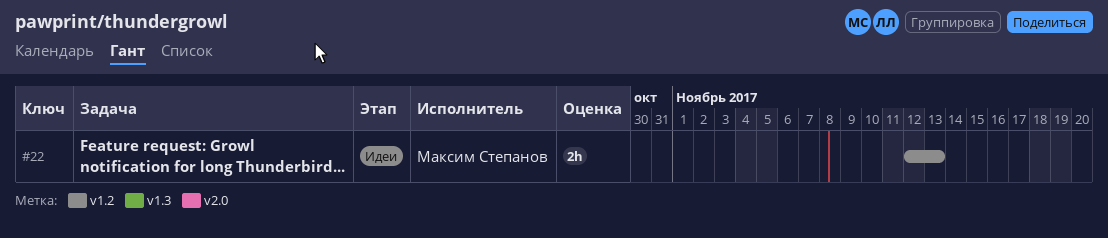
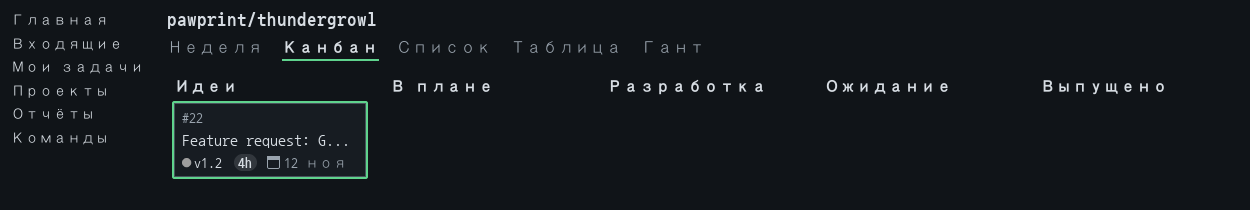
#22, estimate: 2h -> 4h
#22, due: Nov 13 -> Nov 12

